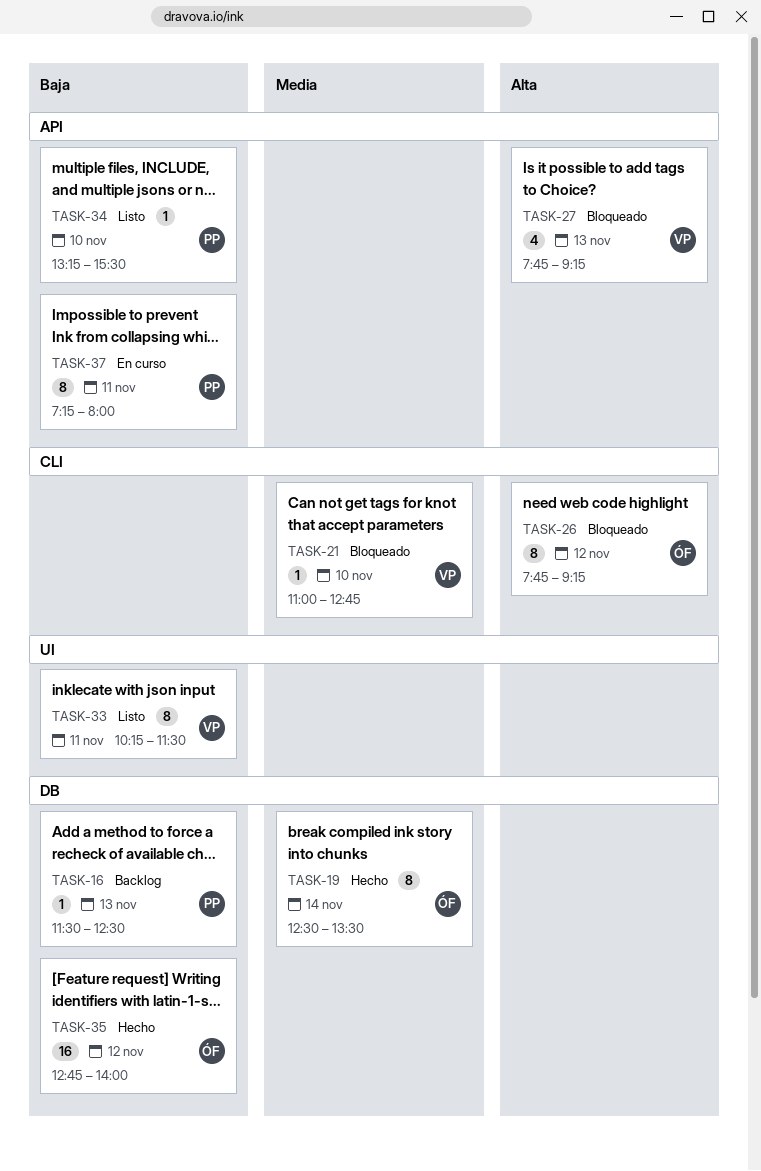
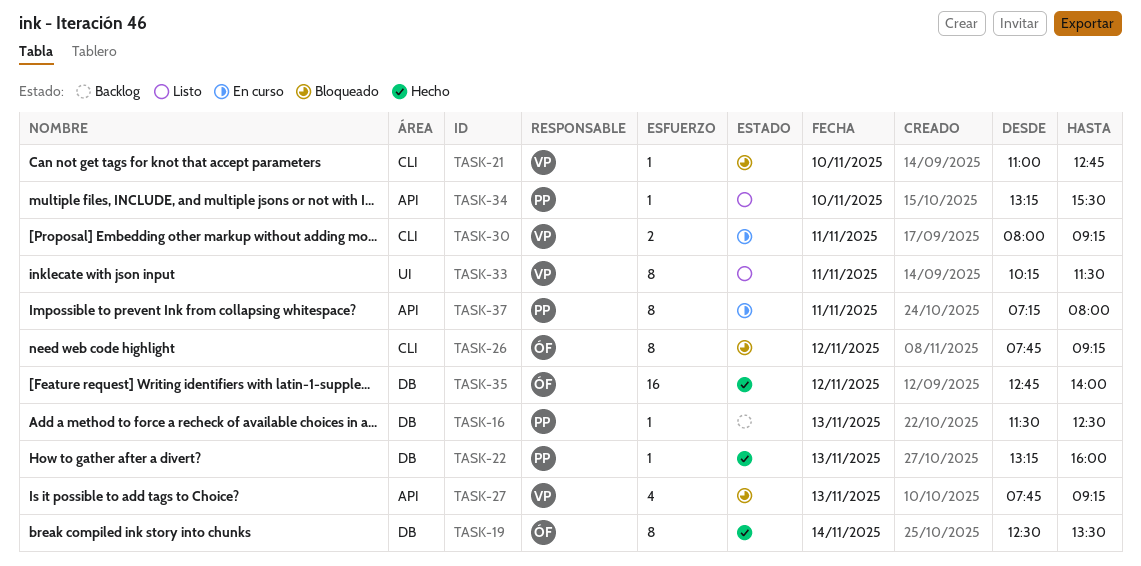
TASK-22: none -> present
TASK-30: none -> present

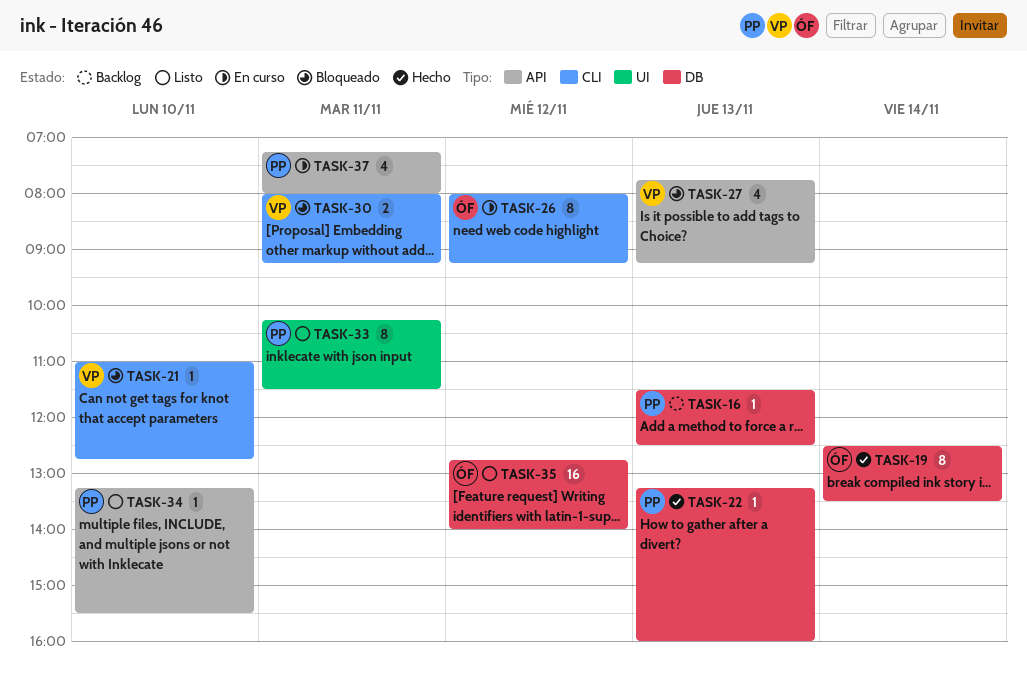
TASK-26, status: Bloqueado -> En curso
TASK-26, begins: 07:45 -> 08:00
TASK-30, status: En curso -> Bloqueado
TASK-33, owner: VP -> PP
TASK-35, status: Hecho -> Listo
TASK-37, estimate: 8 -> 4

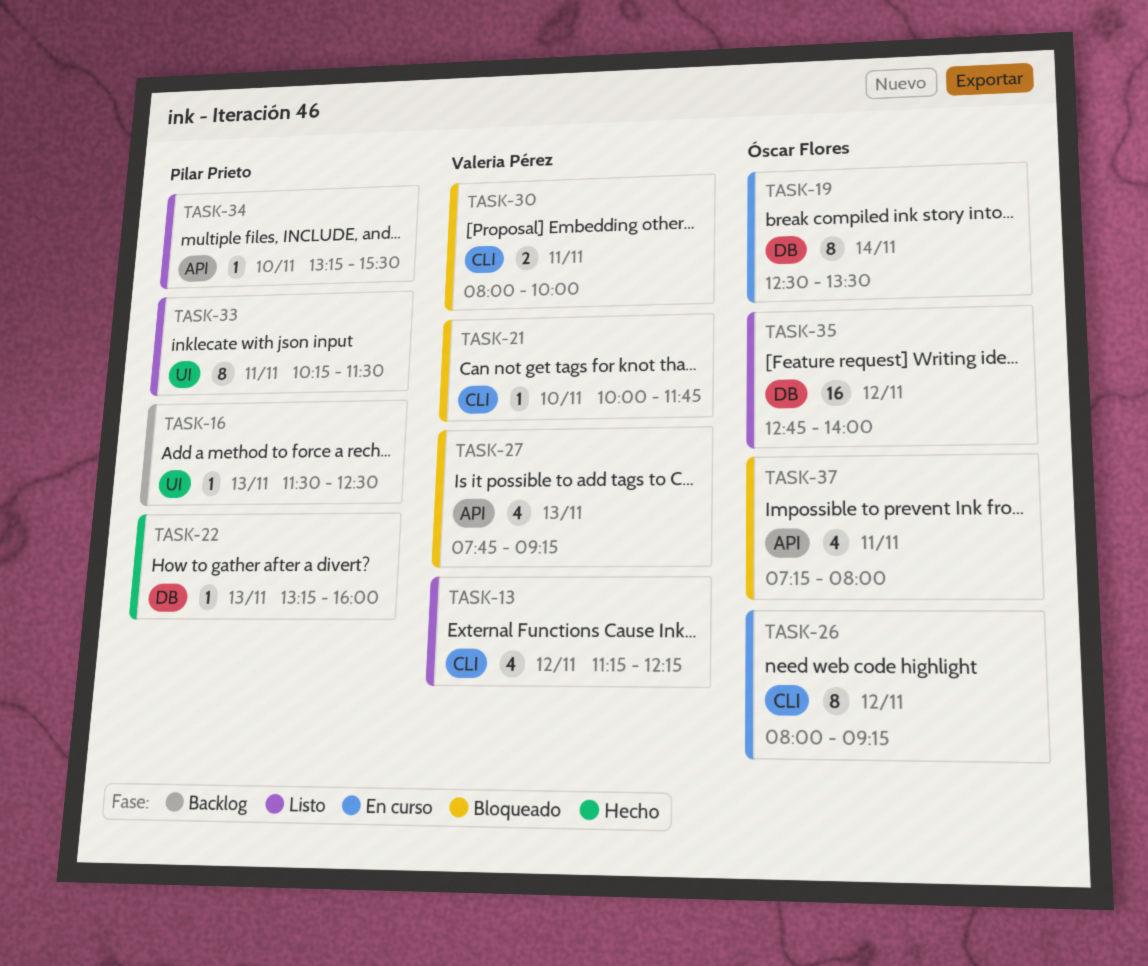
TASK-13: none -> present
TASK-16, label: DB -> UI
TASK-19, status: Hecho -> En curso
TASK-21, begins: 11:00 -> 10:00
TASK-21, ends: 12:45 -> 11:45
TASK-30, ends: 09:15 -> 10:00
TASK-37, status: En curso -> Bloqueado
TASK-37, owner: Pilar Prieto -> Óscar Flores

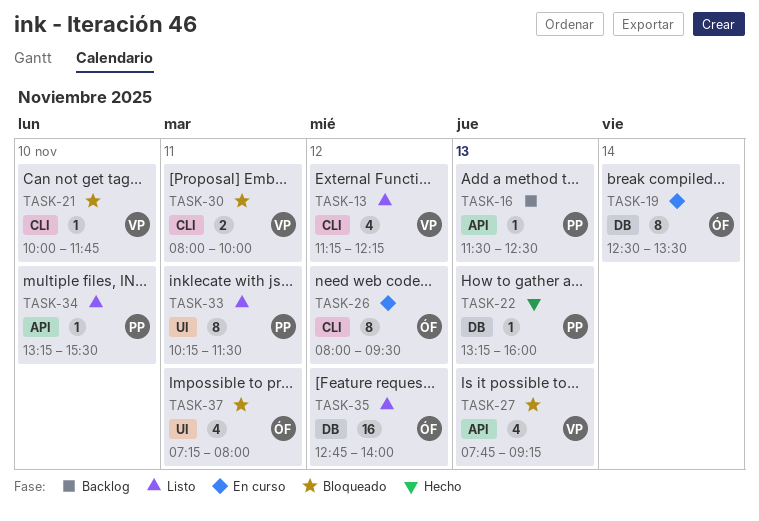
TASK-16, label: UI -> API
TASK-26, ends: 09:15 -> 09:30
TASK-37, label: API -> UI

